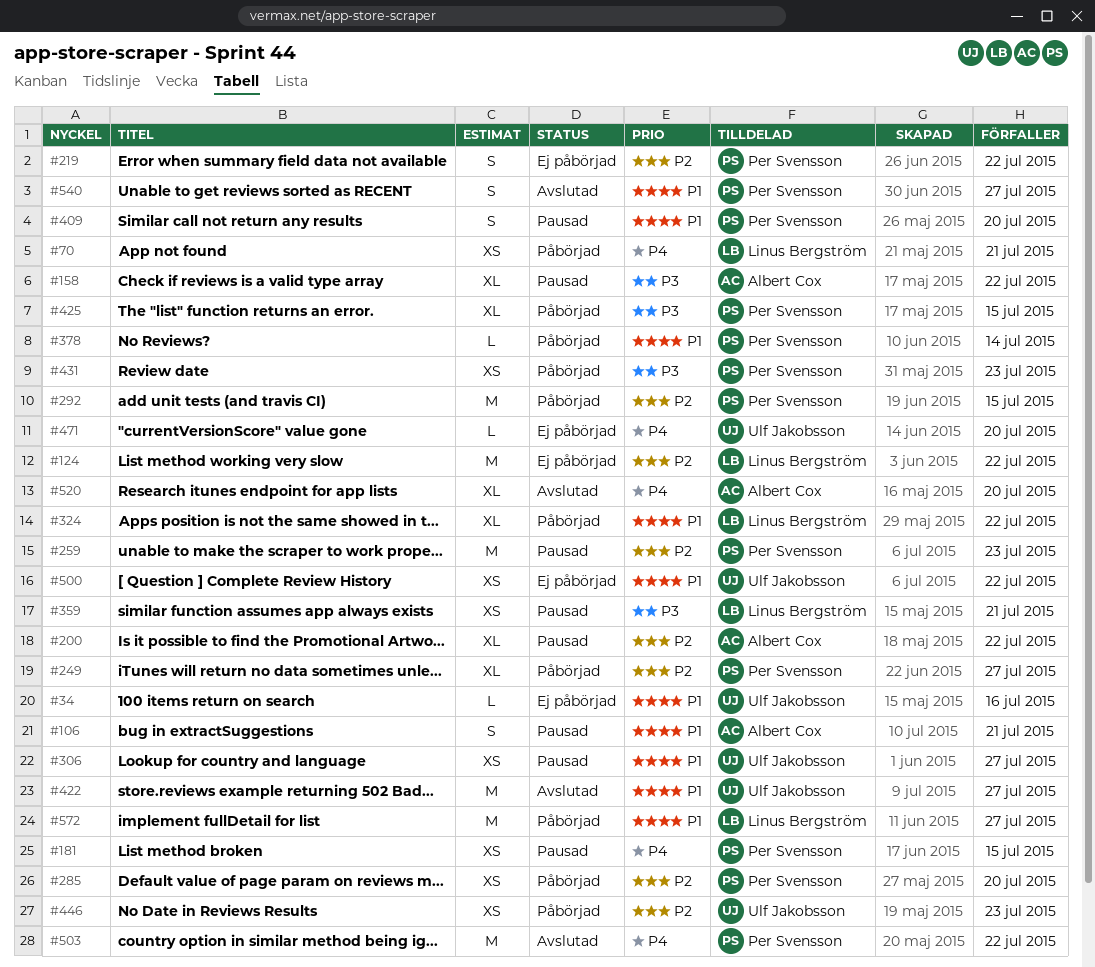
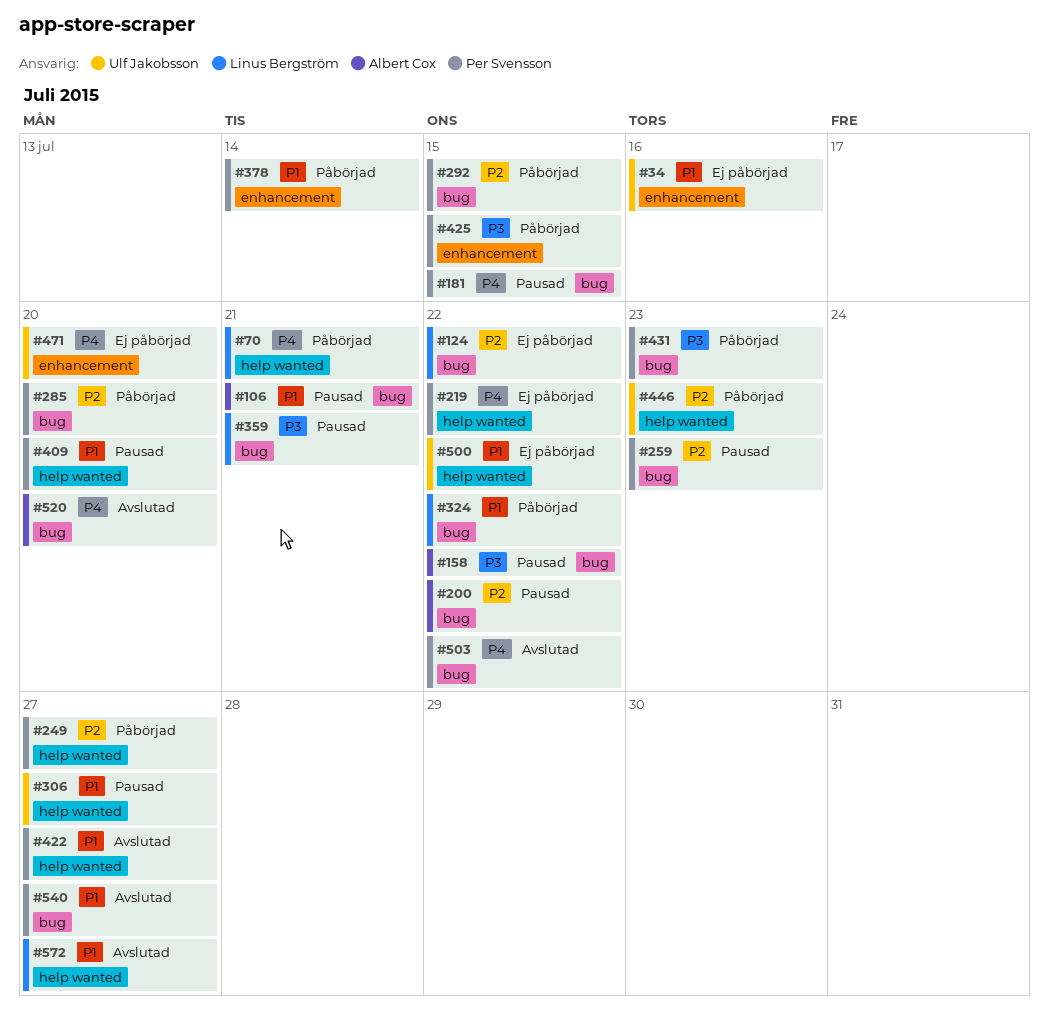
#219, priority: P2 -> P4
#422, owner: Ulf Jakobsson -> Per Svensson
#572, status: Påbörjad -> Avslutad

